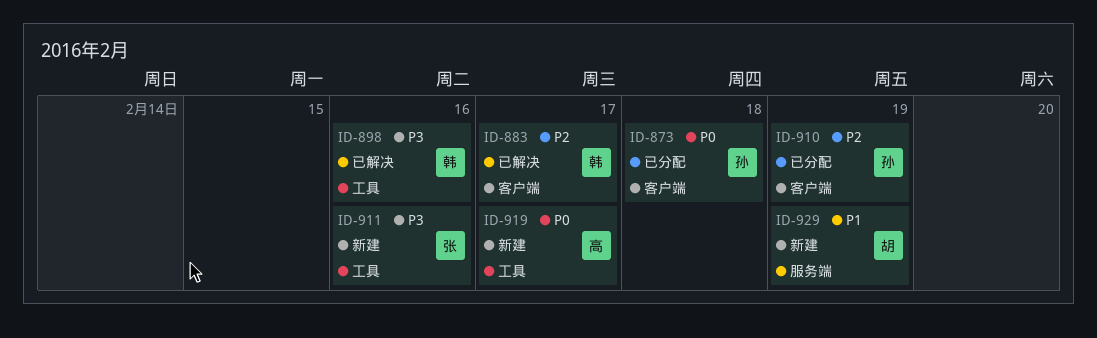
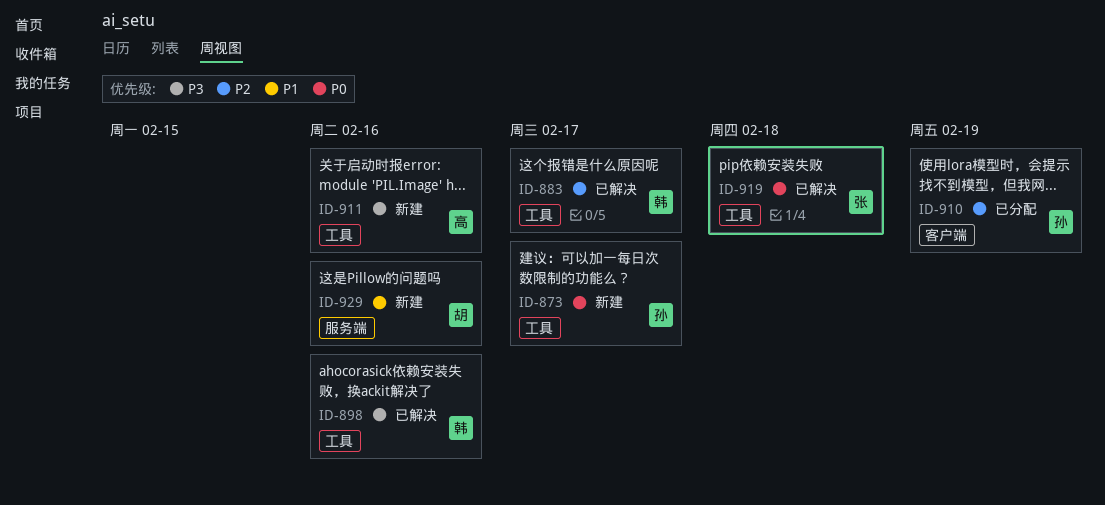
ID-873, status: 已分配 -> 新建
ID-873, label: 客户端 -> 工具
ID-873, due: Feb 18 -> Feb 17
ID-883, label: 客户端 -> 工具
ID-911, owner: 张 -> 高
ID-919, status: 新建 -> 已解决
ID-919, owner: 高 -> 张
ID-919, due: Feb 17 -> Feb 18
ID-929, due: Feb 19 -> Feb 16

